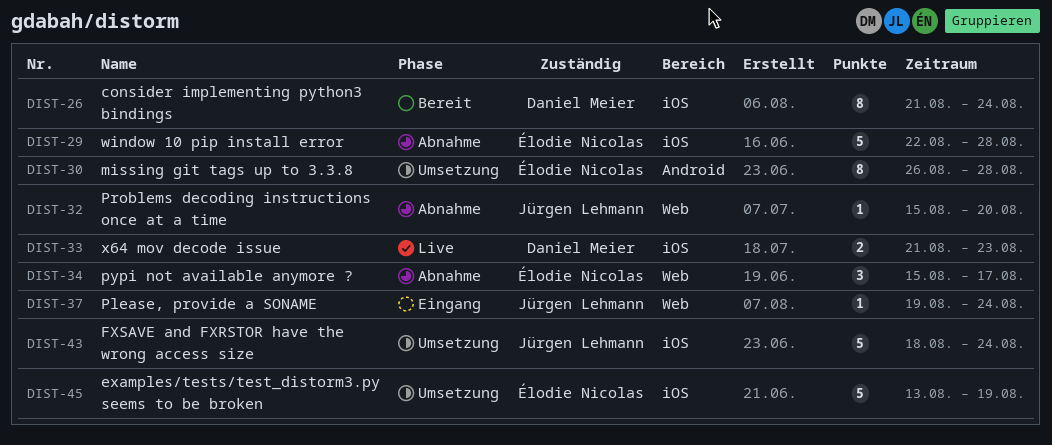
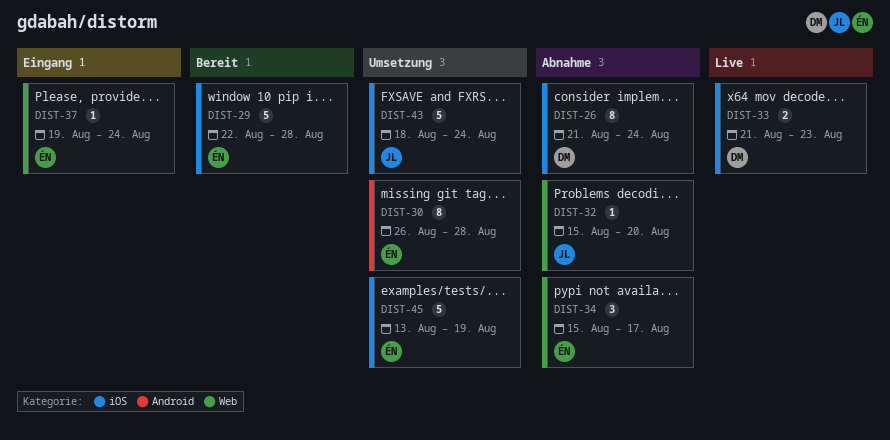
DIST-26, status: Bereit -> Abnahme
DIST-29, status: Abnahme -> Bereit
DIST-37, owner: Jürgen Lehmann -> Élodie Nicolas

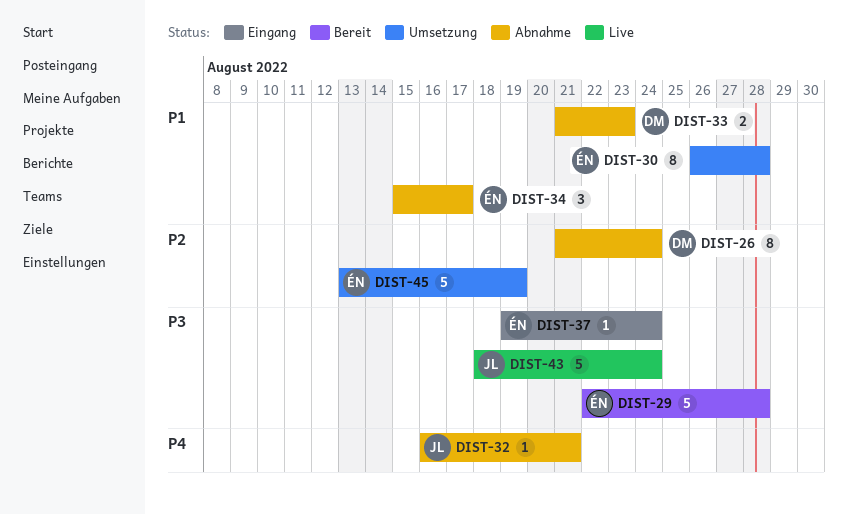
DIST-32, start: Aug 15 -> Aug 16
DIST-32, due: Aug 20 -> Aug 21
DIST-33, status: Live -> Abnahme
DIST-43, status: Umsetzung -> Live

